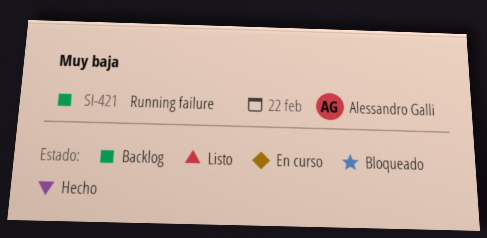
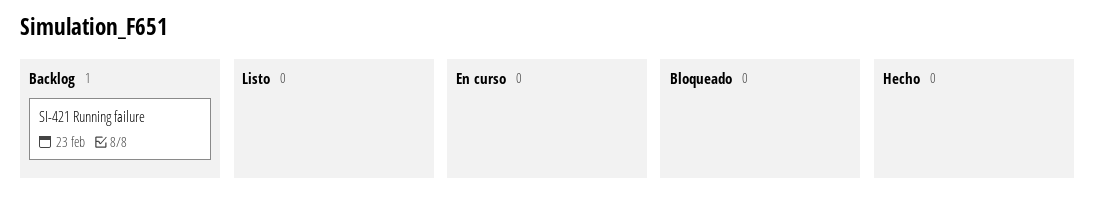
SI-421, due: Feb 22 -> Feb 23

